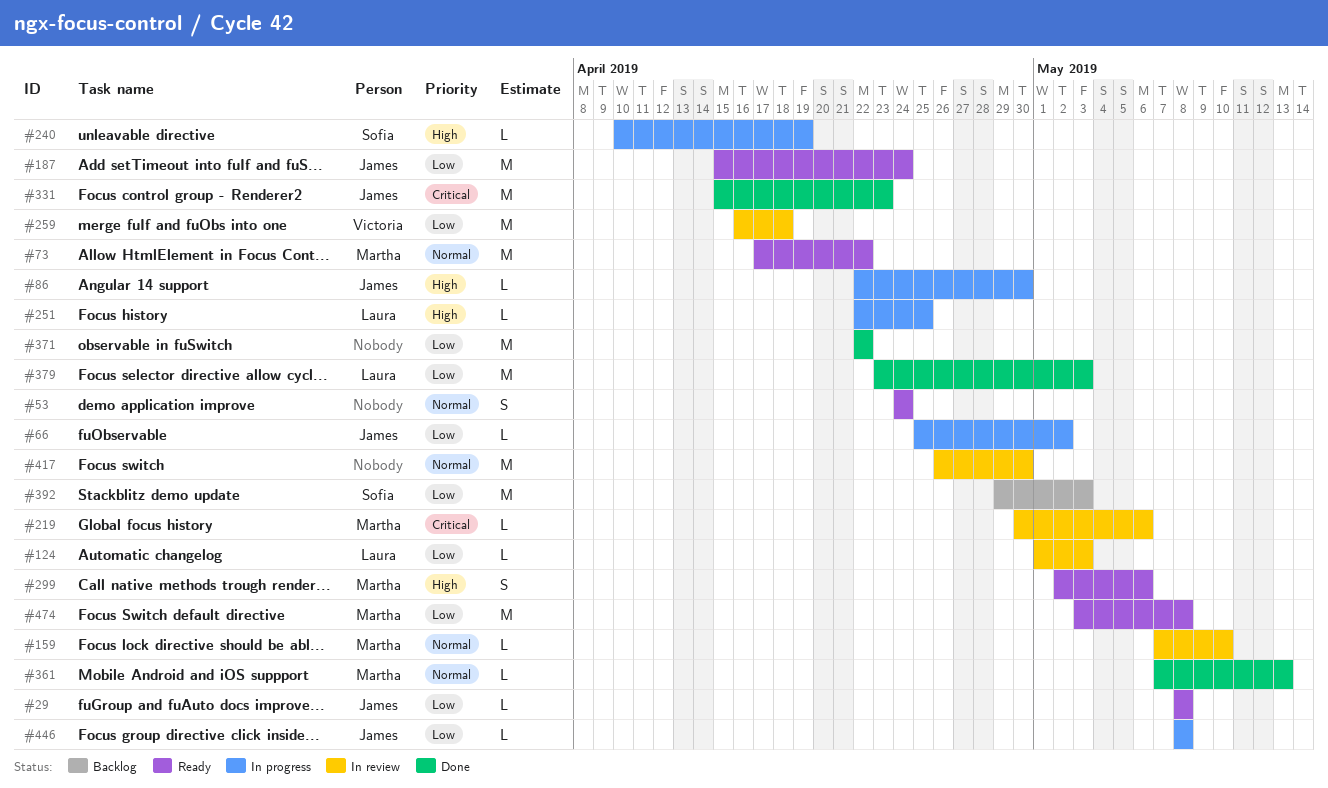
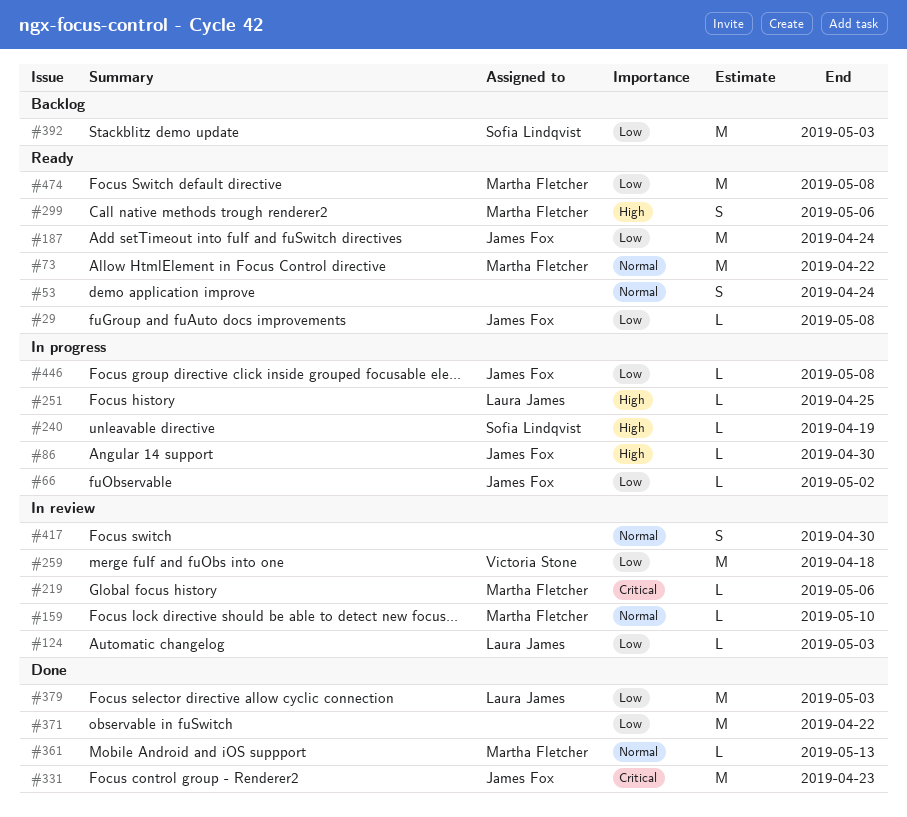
#417, estimate: M -> S

